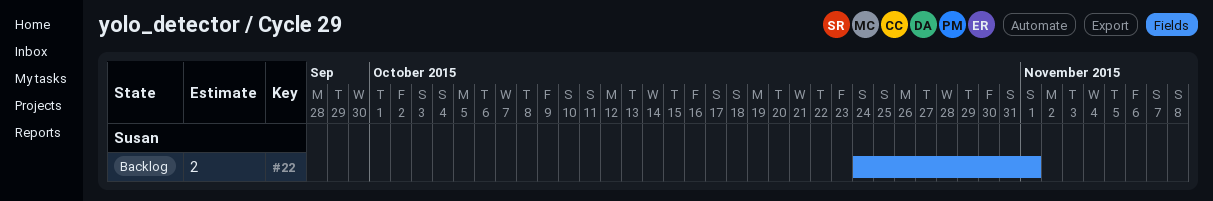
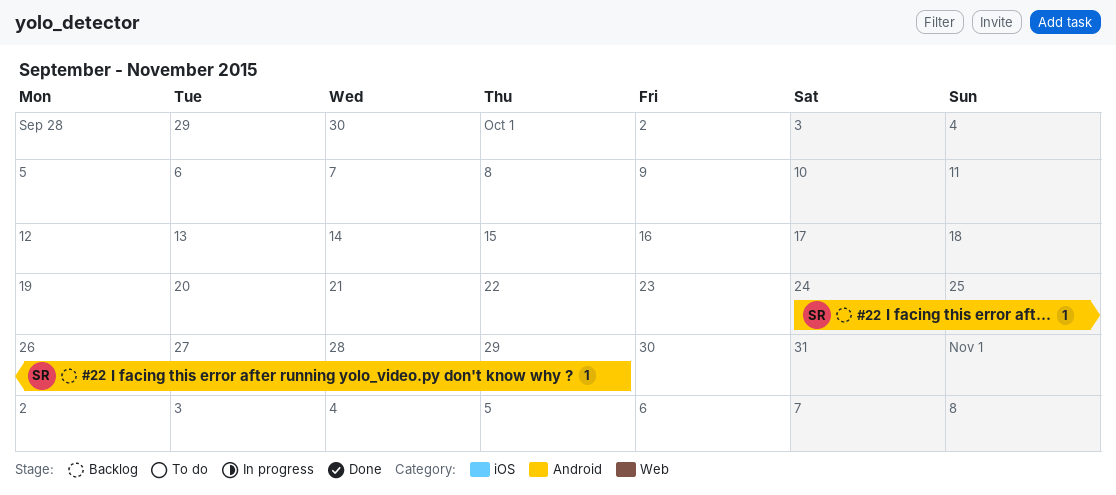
#22, estimate: 2 -> 1
#22, due: Nov 1 -> Oct 29

